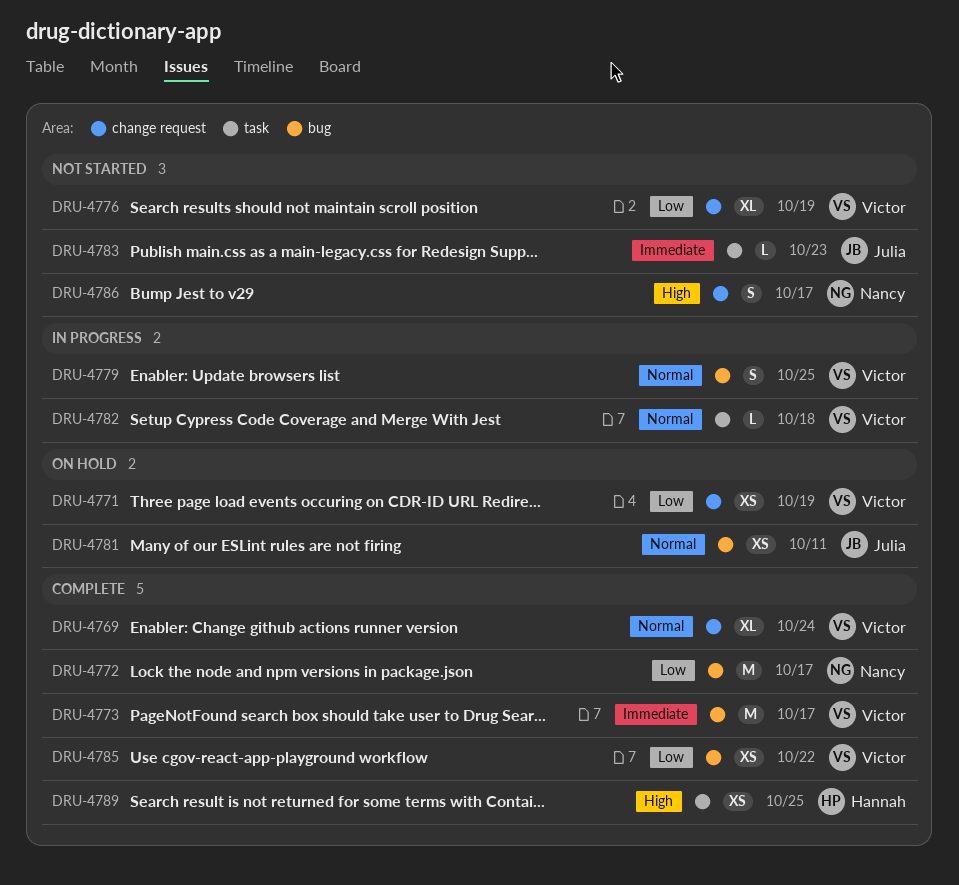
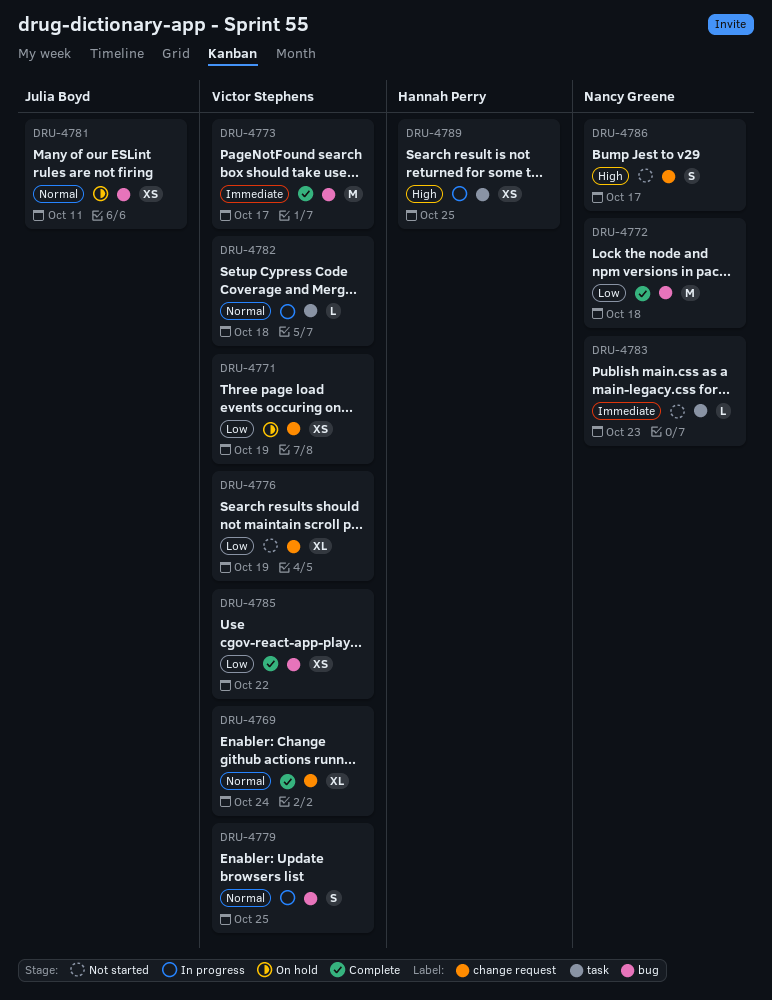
DRU-4772, due: Oct 17 -> Oct 18
DRU-4783, owner: Julia Boyd -> Nancy Greene
DRU-4789, status: Complete -> In progress

